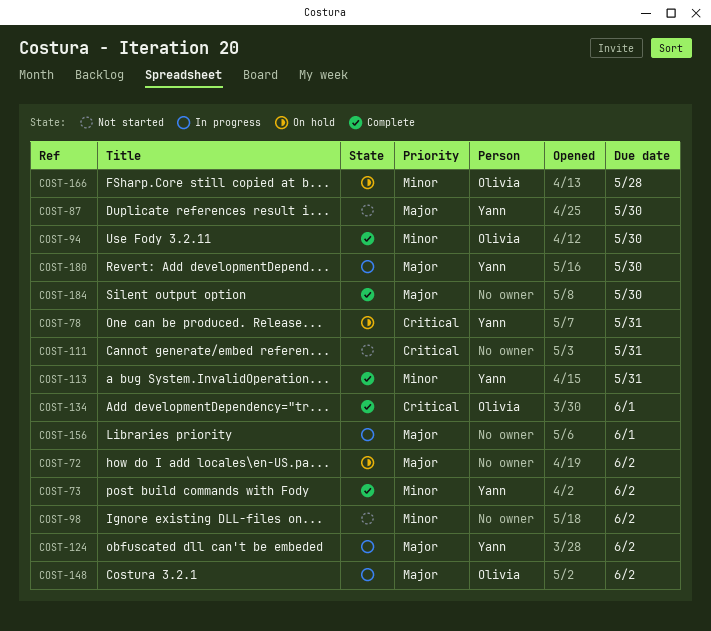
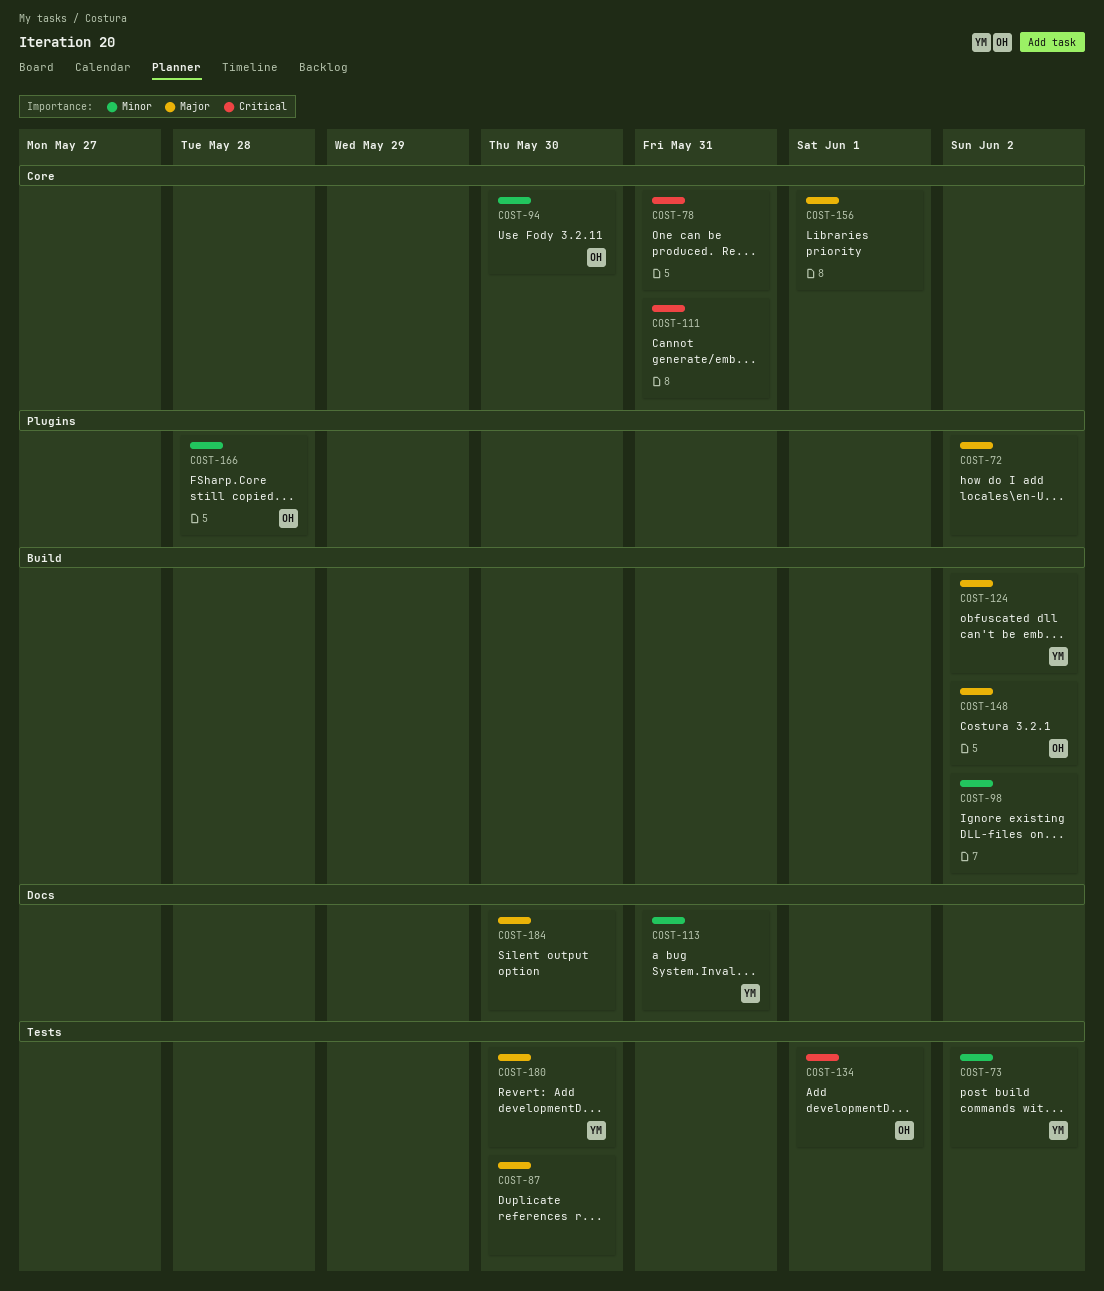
COST-78, owner: Yann -> none
COST-87, owner: Yann -> none

